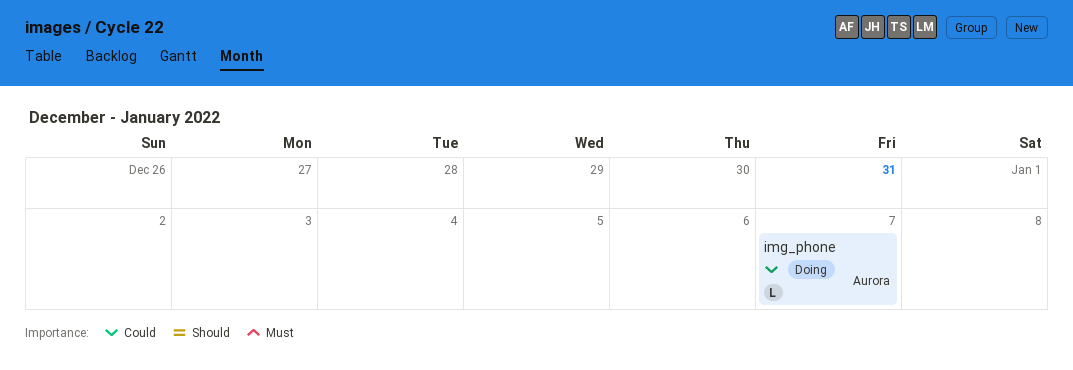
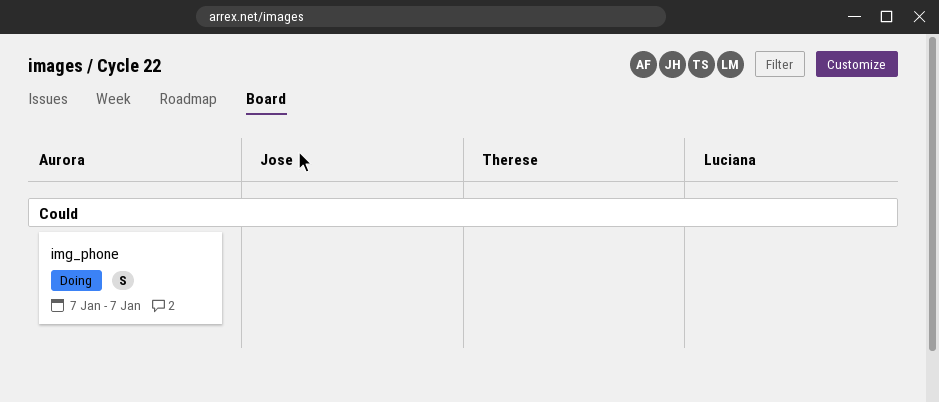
img_phone, estimate: L -> S

